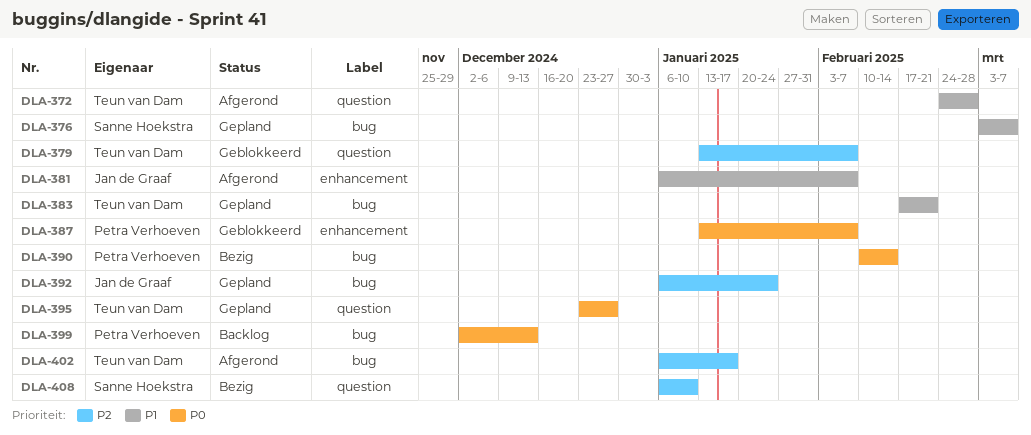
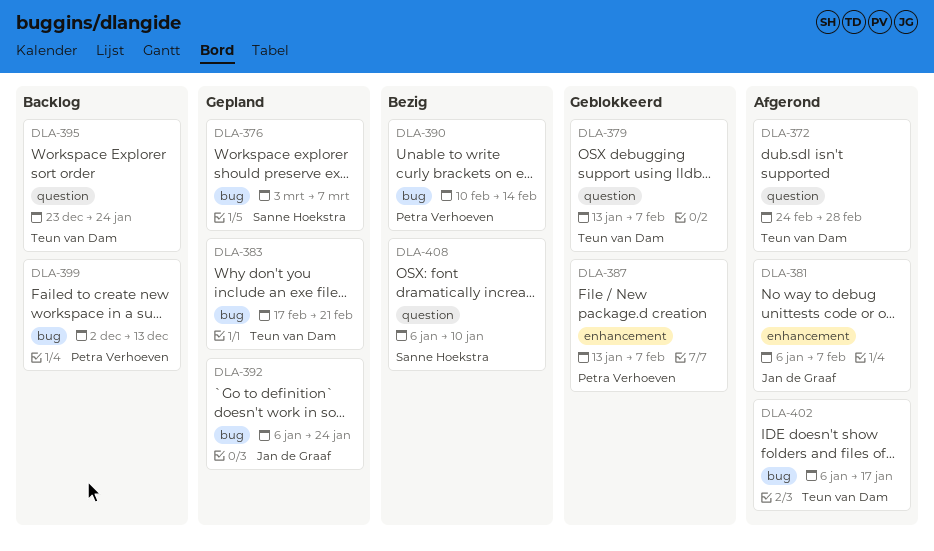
DLA-395, status: Gepland -> Backlog
DLA-395, due: Dec 27 -> Jan 24

